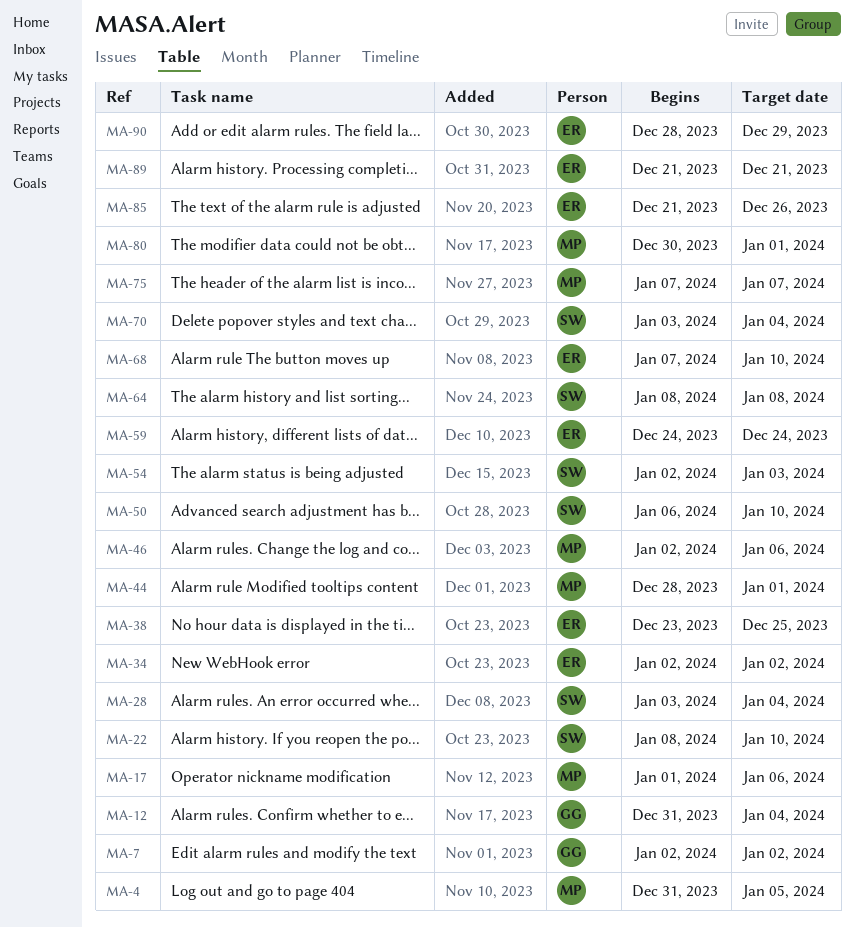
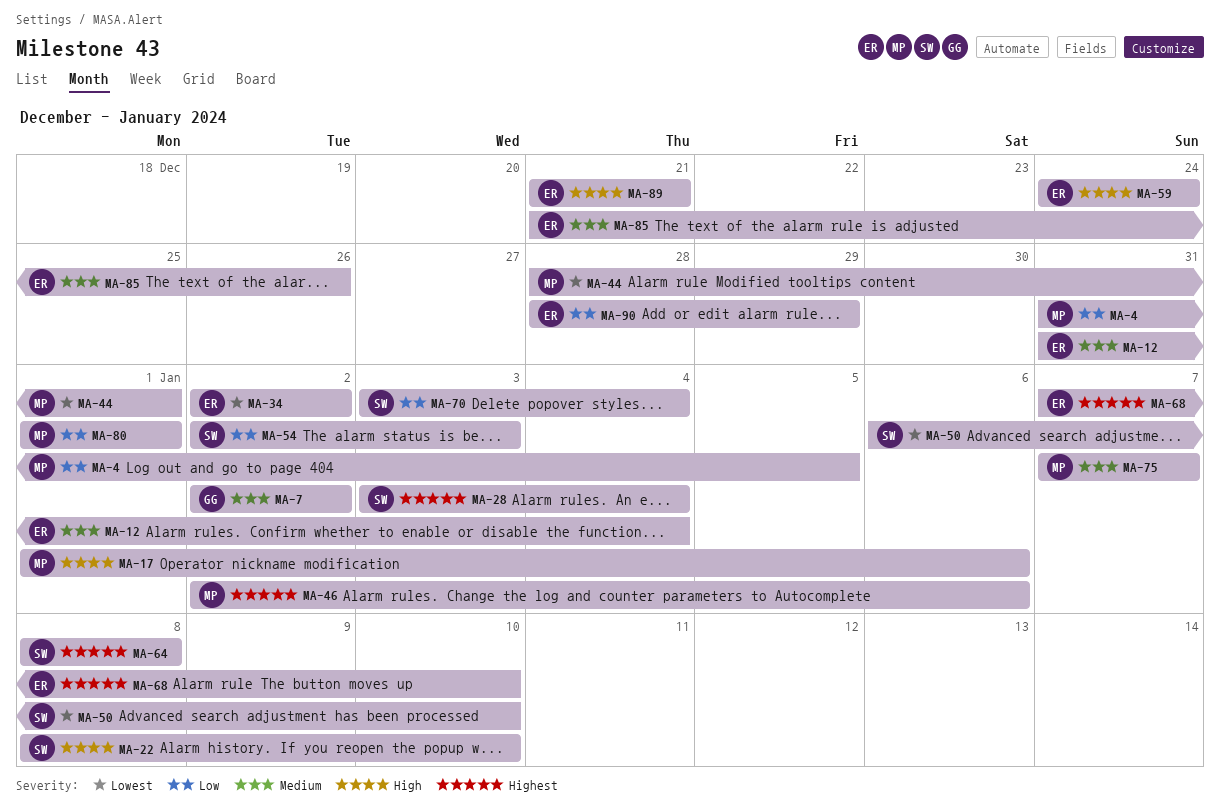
MA-12, owner: GG -> ER
MA-38: present -> none
MA-80, start: Dec 30 -> Jan 1

